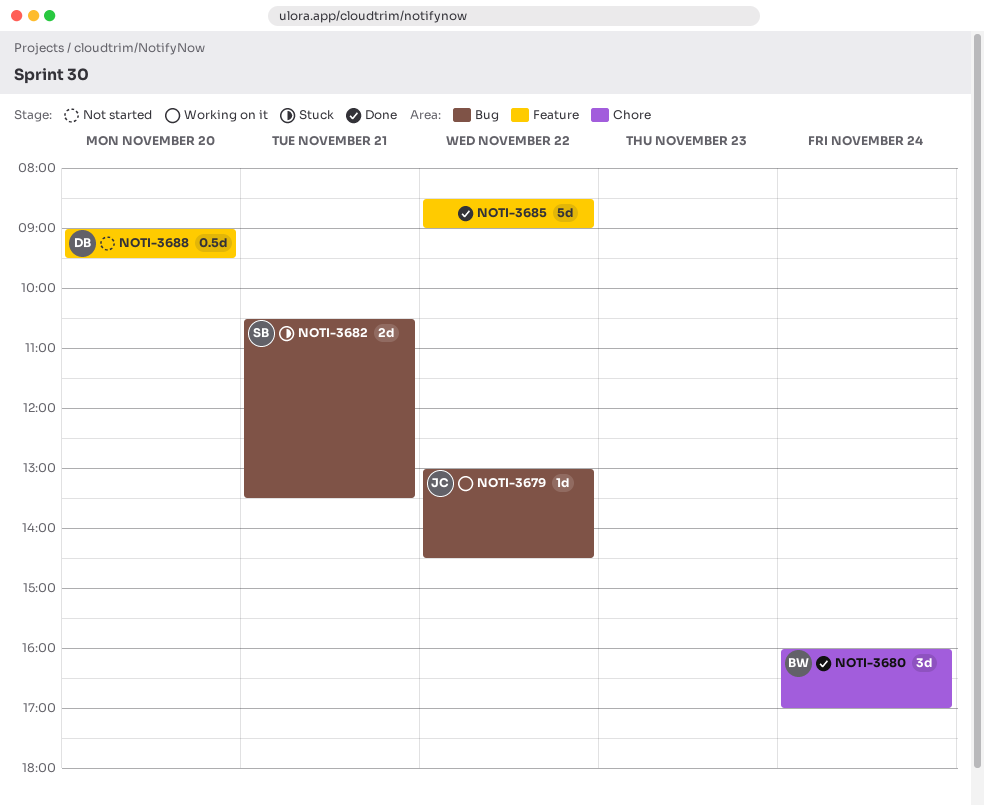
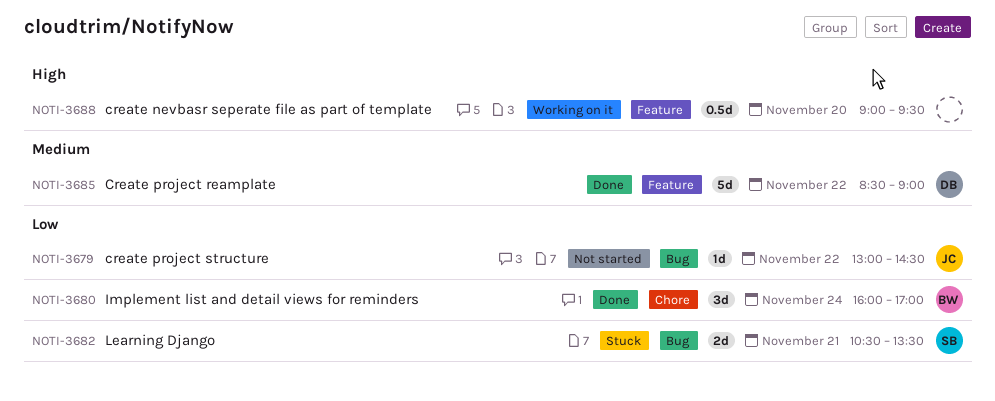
NOTI-3679, status: Working on it -> Not started
NOTI-3685, owner: none -> DB
NOTI-3688, status: Not started -> Working on it
NOTI-3688, owner: DB -> none

